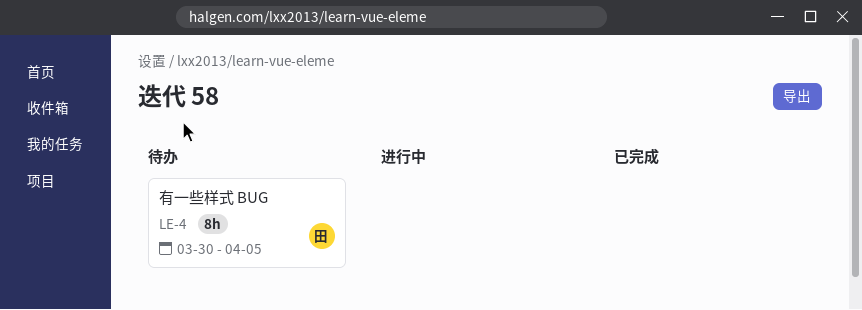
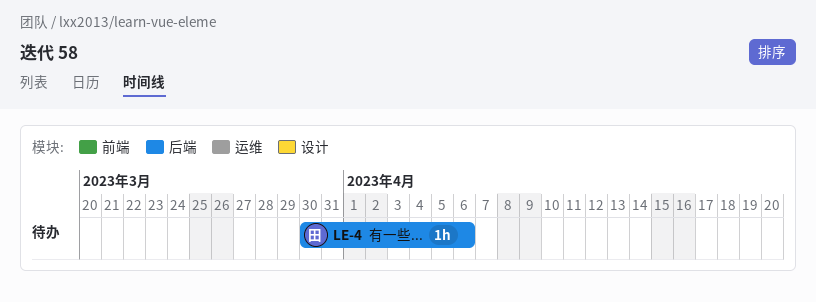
LE-4, estimate: 8h -> 1h
LE-4, due: Apr 5 -> Apr 6

